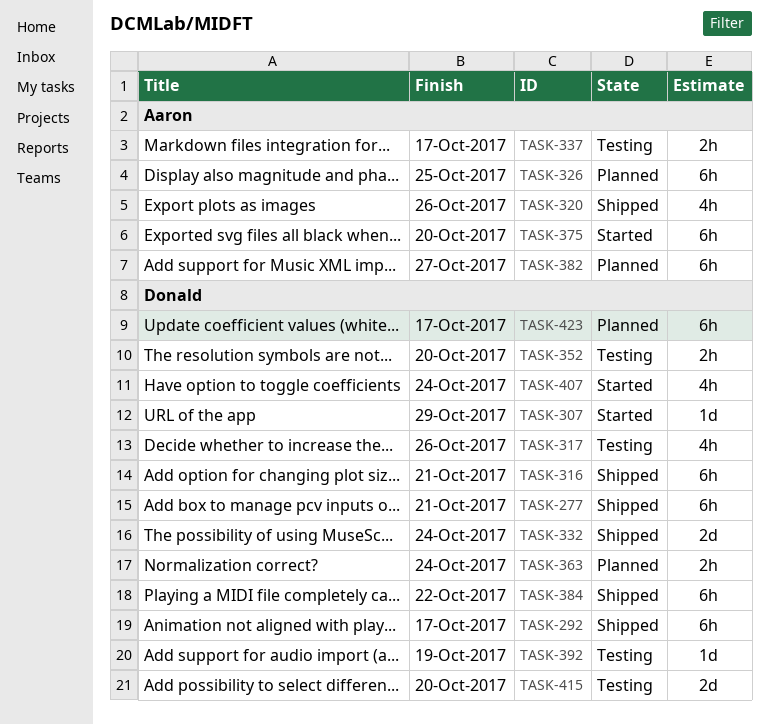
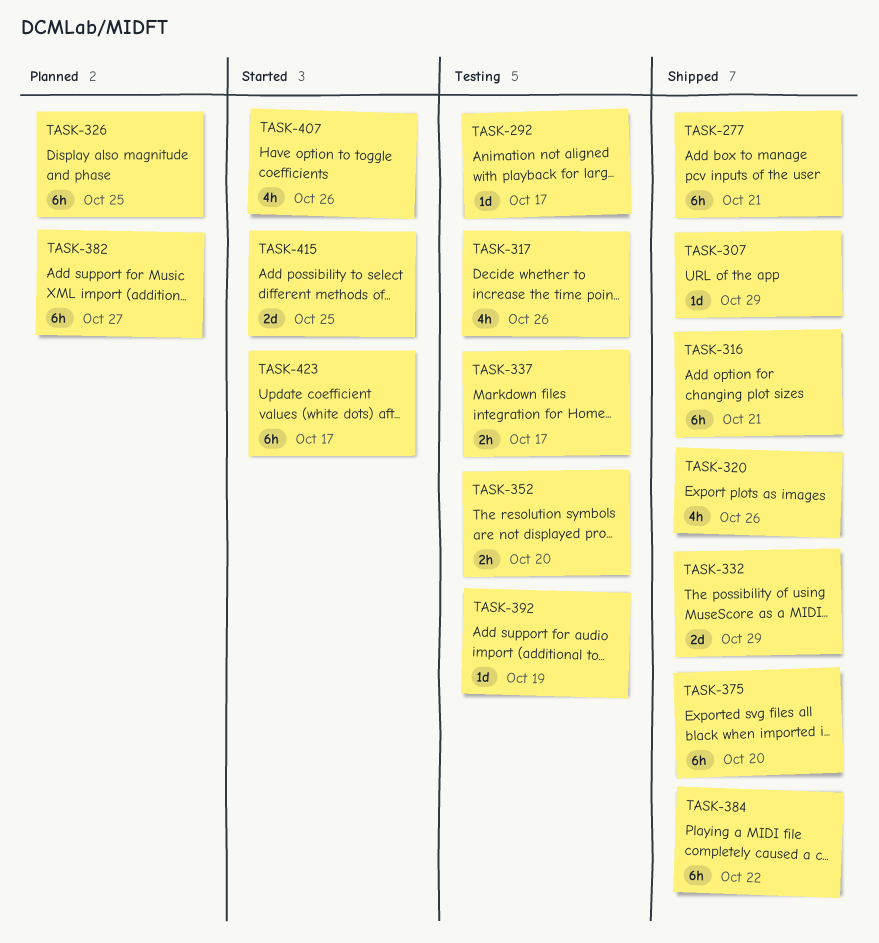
TASK-292, status: Shipped -> Testing
TASK-292, estimate: 6h -> 1d
TASK-307, status: Started -> Shipped
TASK-332, due: Oct 24 -> Oct 29
TASK-363: present -> none
TASK-375, status: Started -> Shipped
TASK-407, due: Oct 24 -> Oct 26
TASK-415, status: Testing -> Started
TASK-415, due: Oct 20 -> Oct 25
TASK-423, status: Planned -> Started

